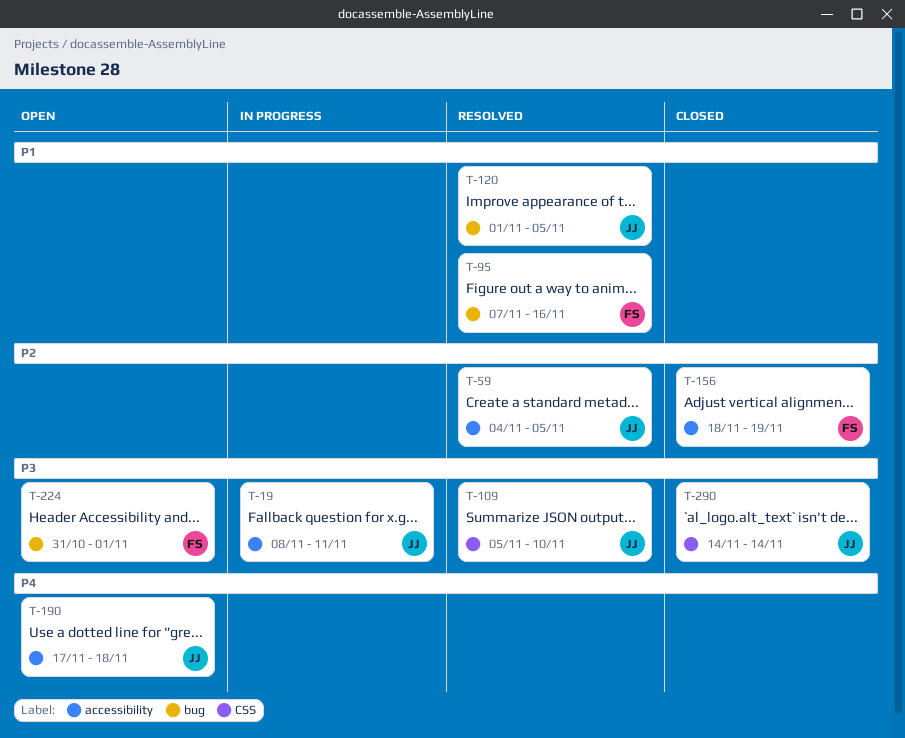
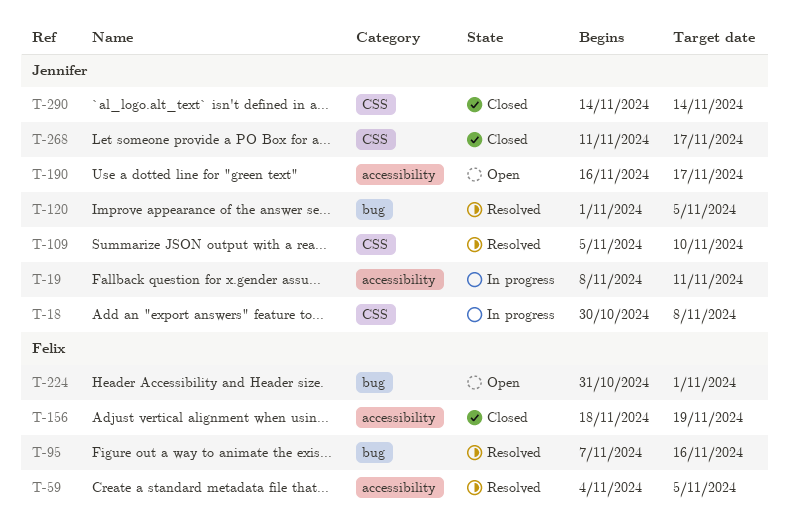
T-18: none -> present
T-59, owner: Jennifer -> Felix
T-190, start: Nov 17 -> Nov 16
T-190, due: Nov 18 -> Nov 17
T-268: none -> present

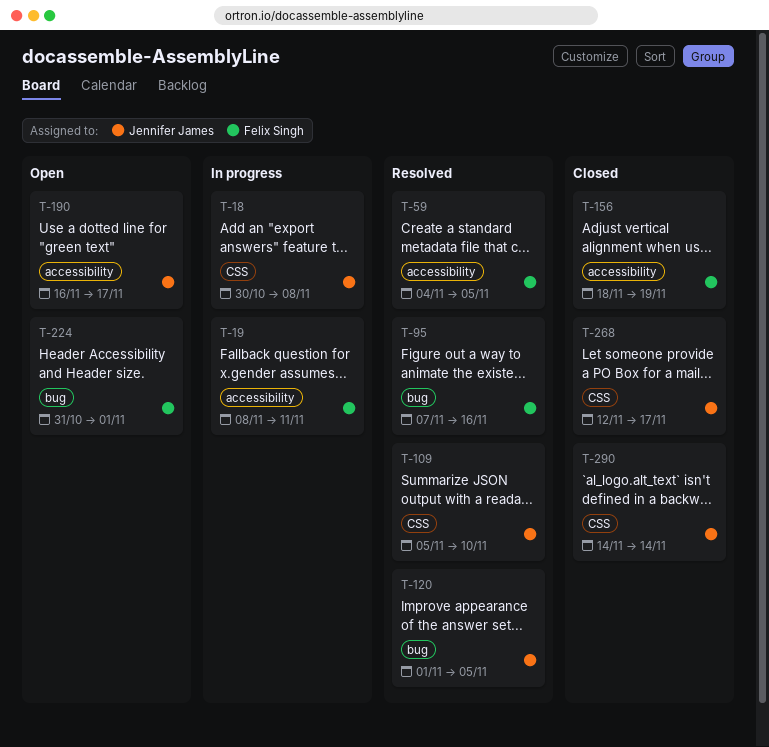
T-19, owner: Jennifer James -> Felix Singh
T-268, start: Nov 11 -> Nov 12

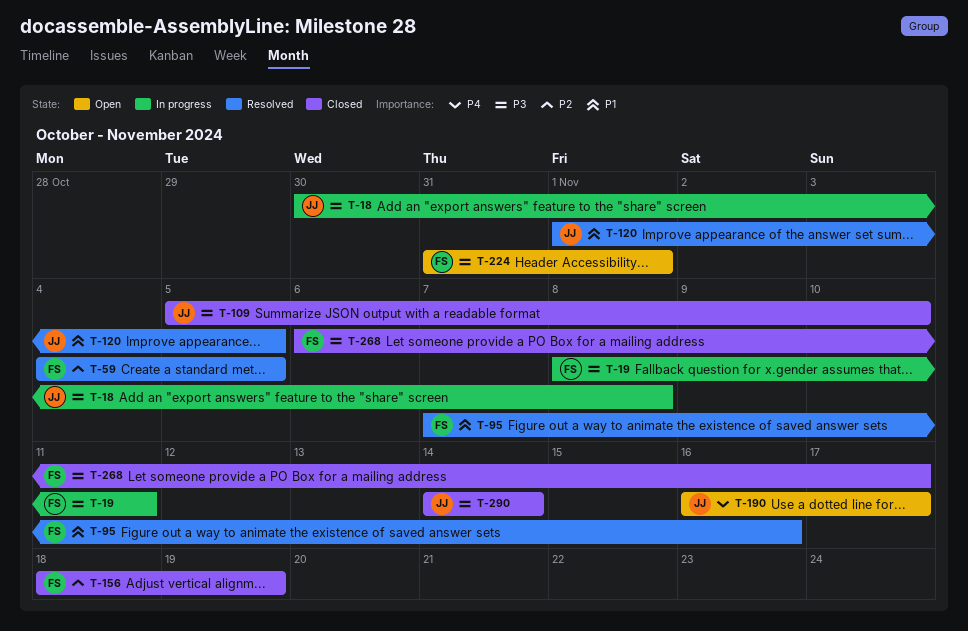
T-109, status: Resolved -> Closed
T-268, owner: Jennifer James -> Felix Singh
T-268, start: Nov 12 -> Nov 6

